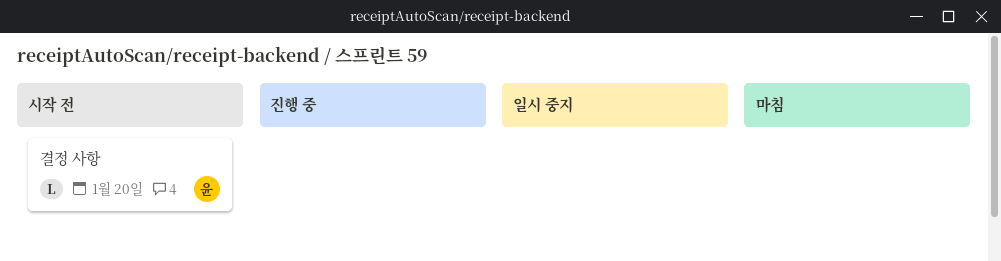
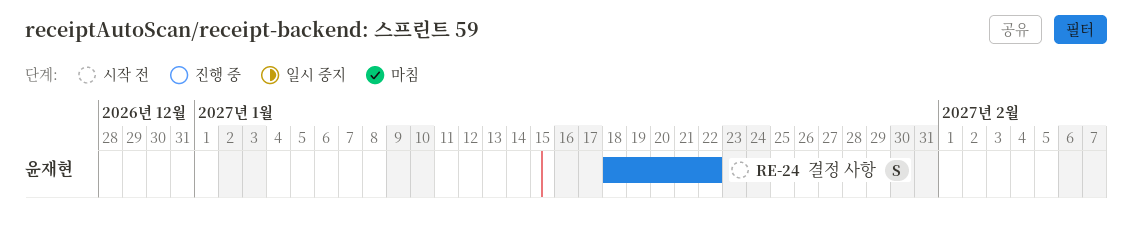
결정 사항, estimate: L -> S
결정 사항, due: Jan 20 -> Jan 22

